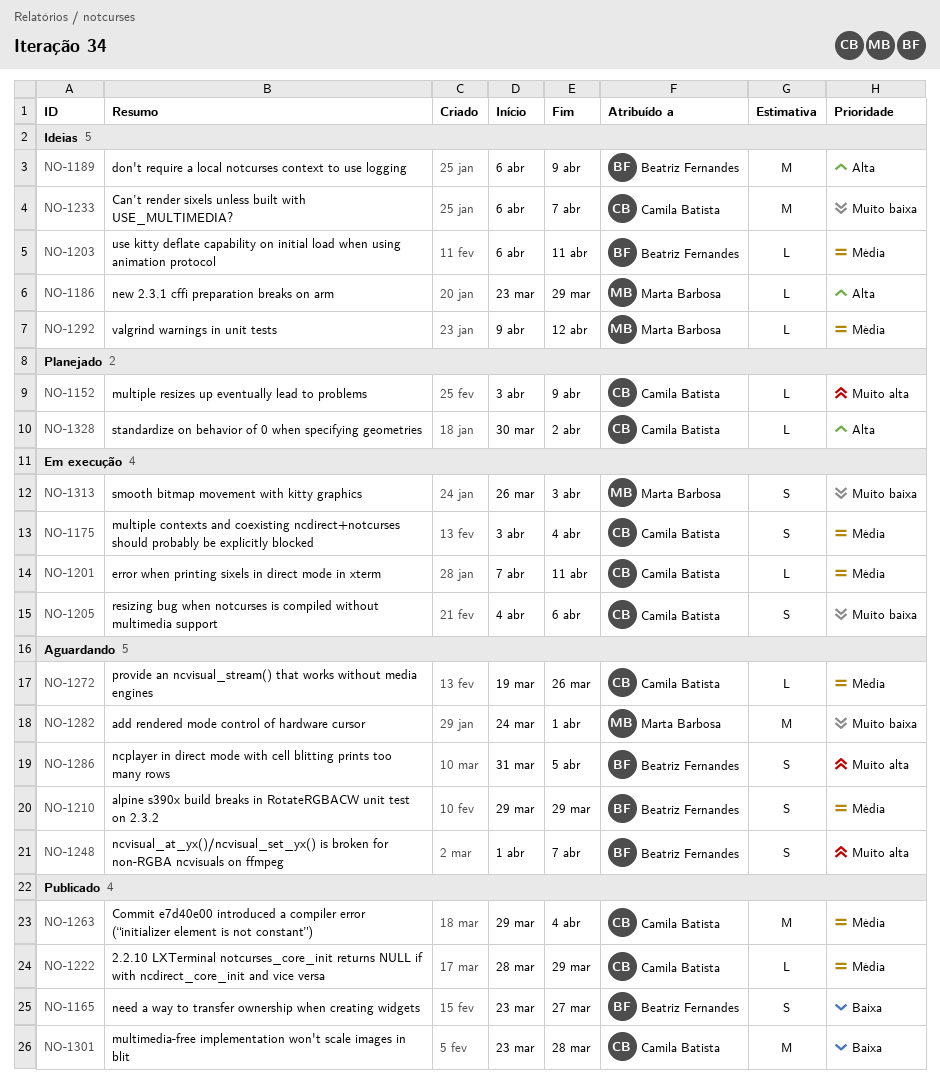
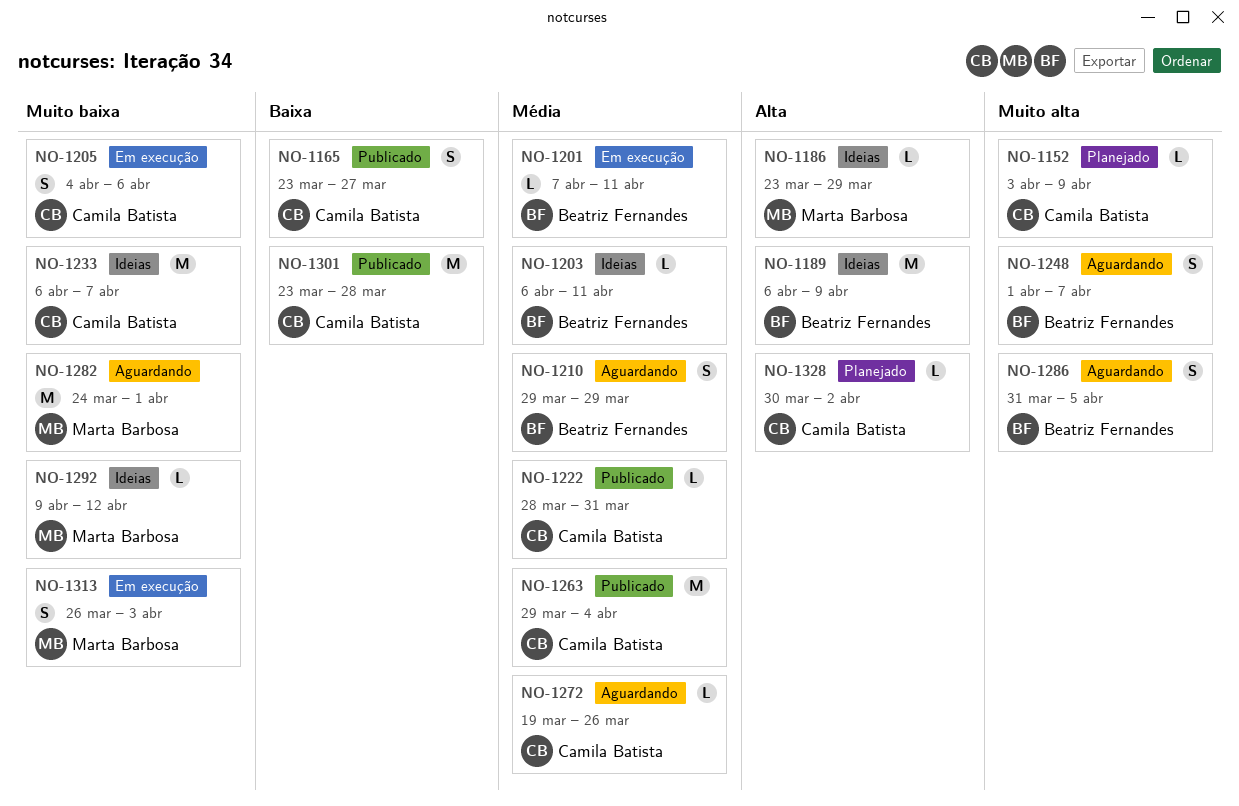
NO-1165, owner: Beatriz Fernandes -> Camila Batista
NO-1175: present -> none
NO-1201, owner: Camila Batista -> Beatriz Fernandes
NO-1222, due: Mar 29 -> Mar 31
NO-1292, priority: Média -> Muito baixa

